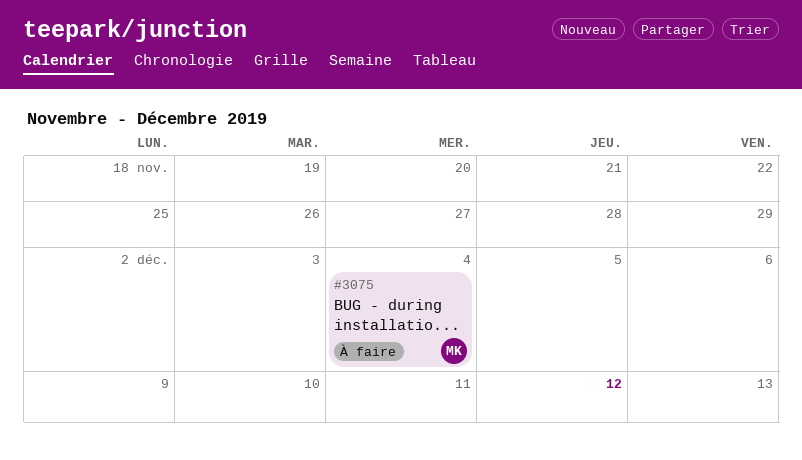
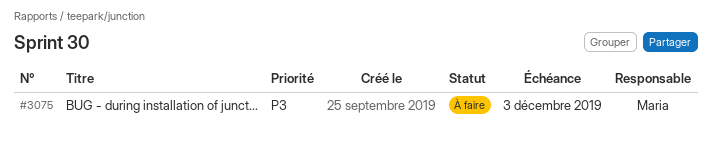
#3075, due: Dec 4 -> Dec 3

